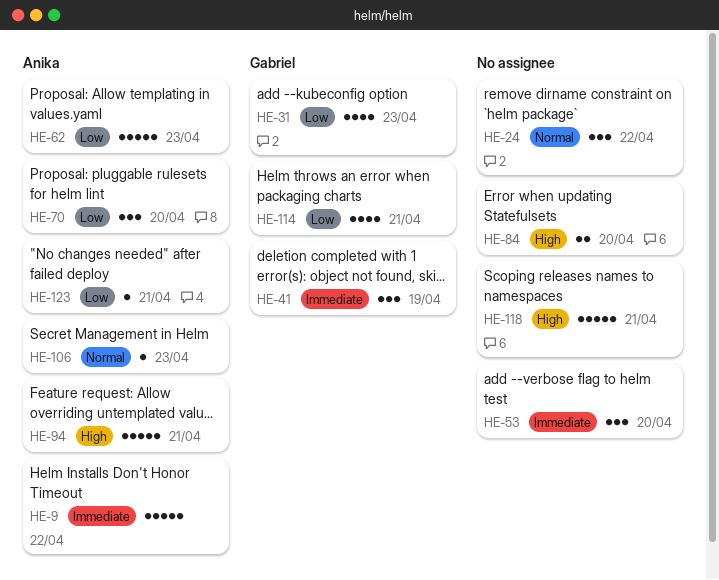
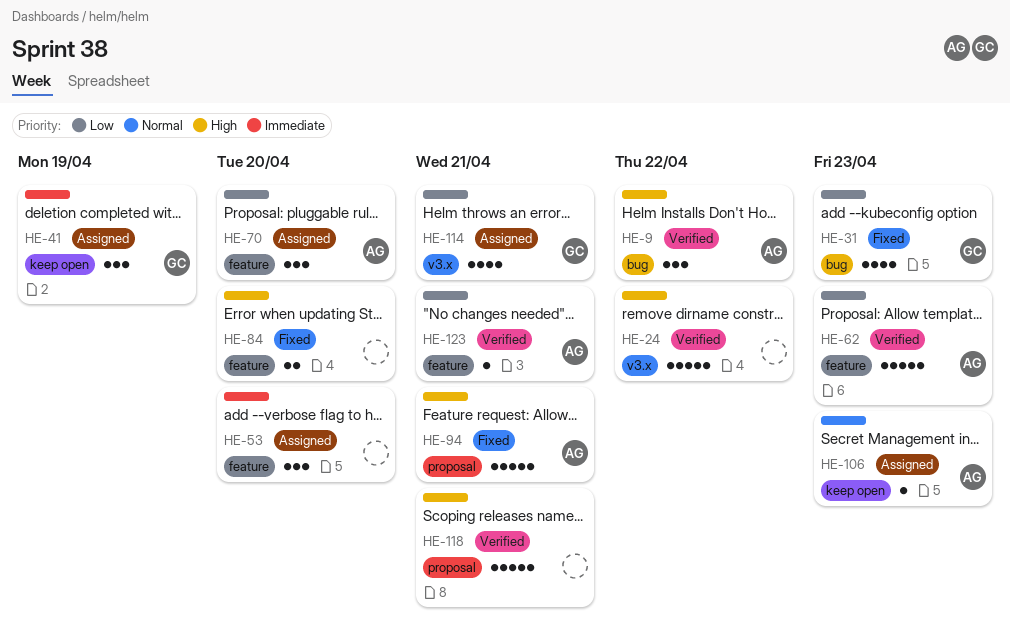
HE-9, priority: Immediate -> High
HE-9, estimate: 5 -> 3
HE-24, priority: Normal -> High
HE-24, estimate: 3 -> 5

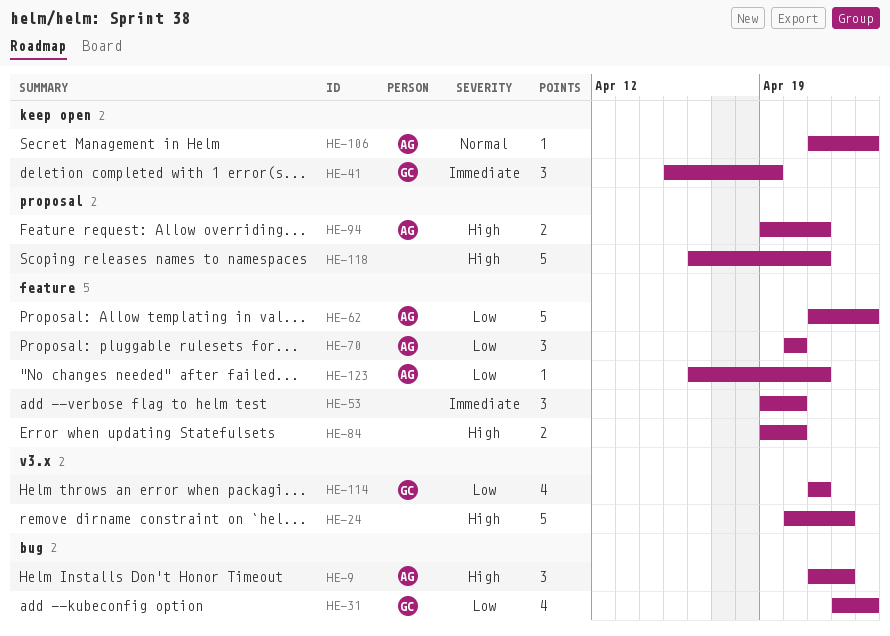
HE-94, estimate: 5 -> 2

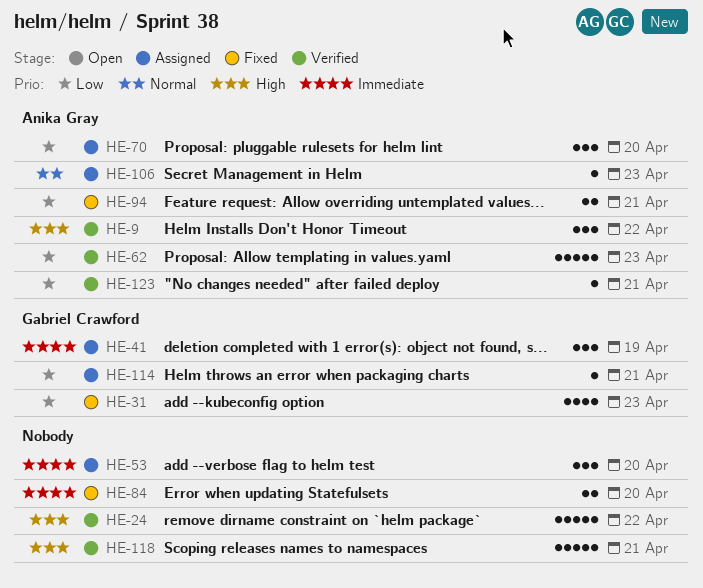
HE-84, priority: High -> Immediate
HE-94, priority: High -> Low
HE-114, estimate: 4 -> 1

